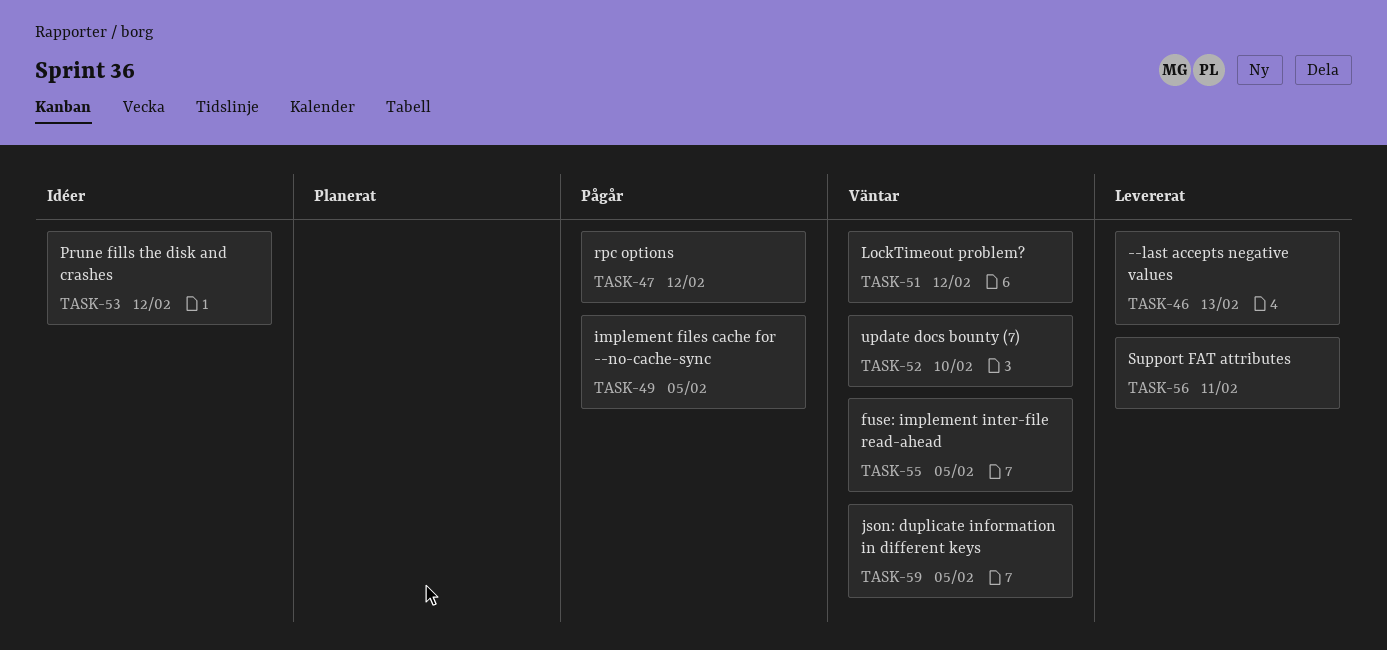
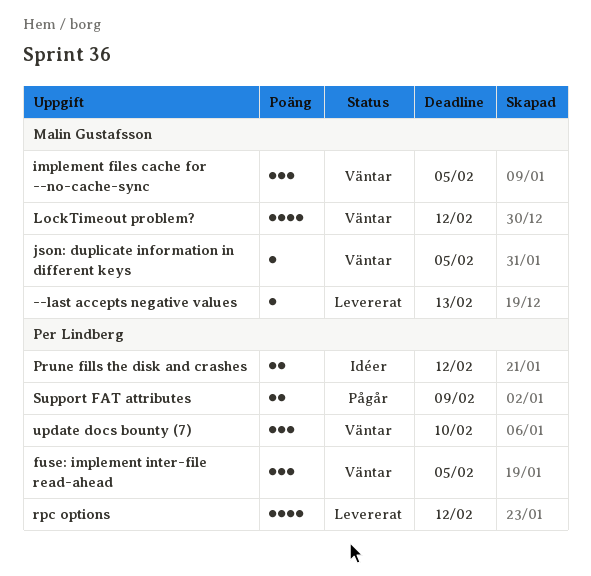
implement files cache for --no-cache-sync, status: Pågår -> Väntar
rpc options, status: Pågår -> Levererat
Support FAT attributes, status: Levererat -> Pågår
Support FAT attributes, due: Feb 11 -> Feb 9

